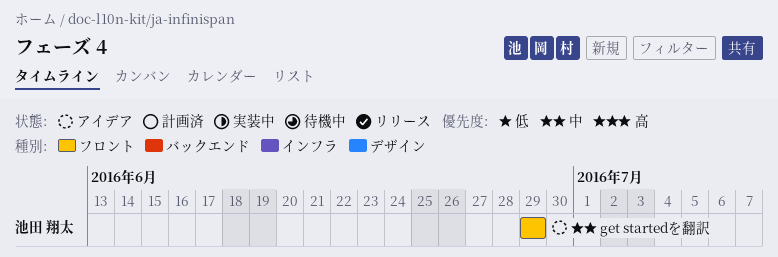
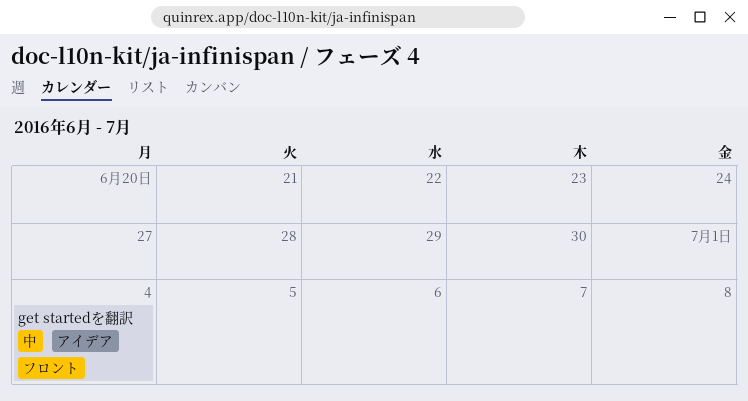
get startedを翻訳, due: Jun 29 -> Jul 4

